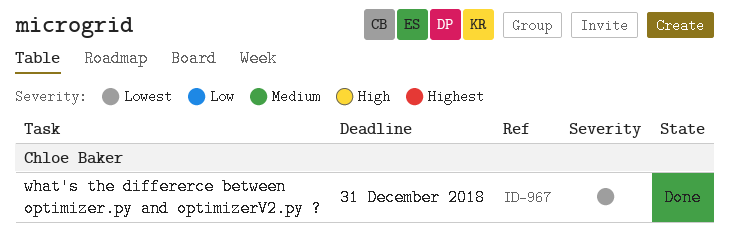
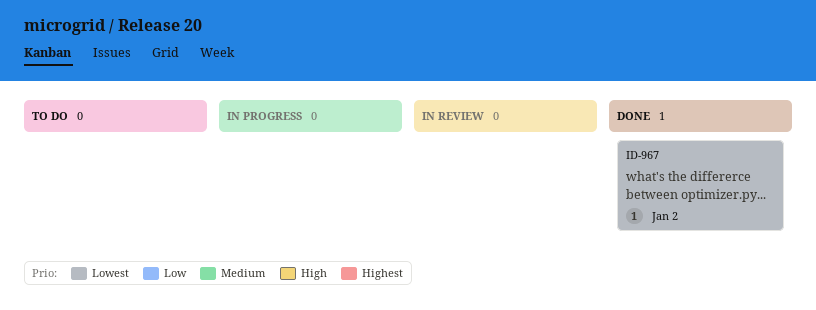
ID-967, due: Dec 31 -> Jan 2

